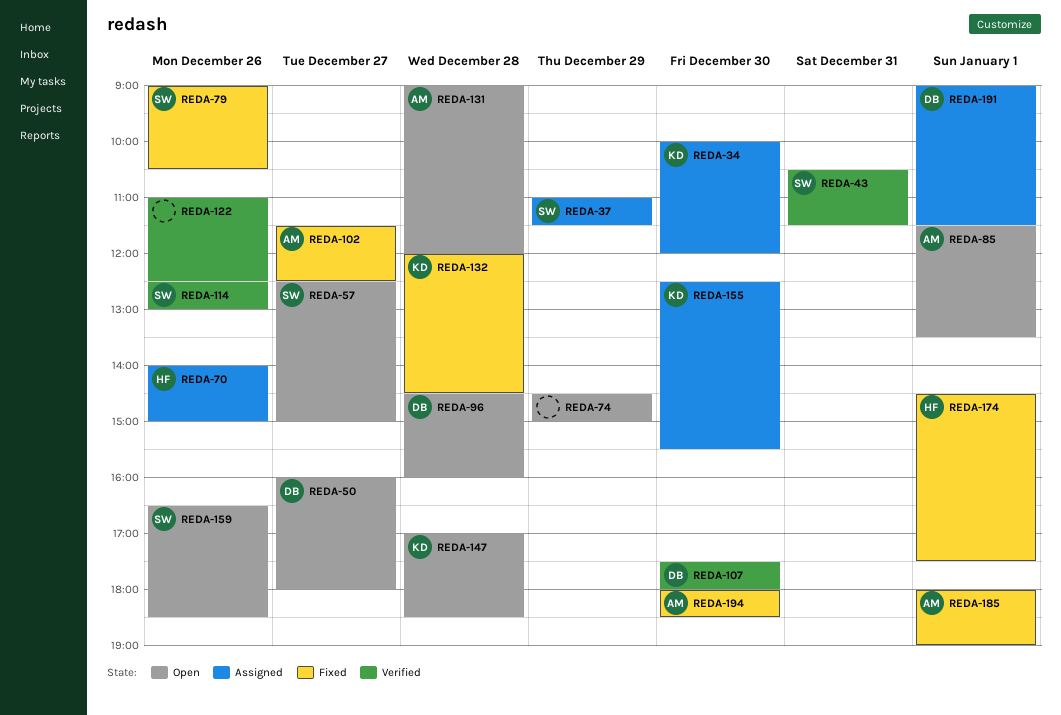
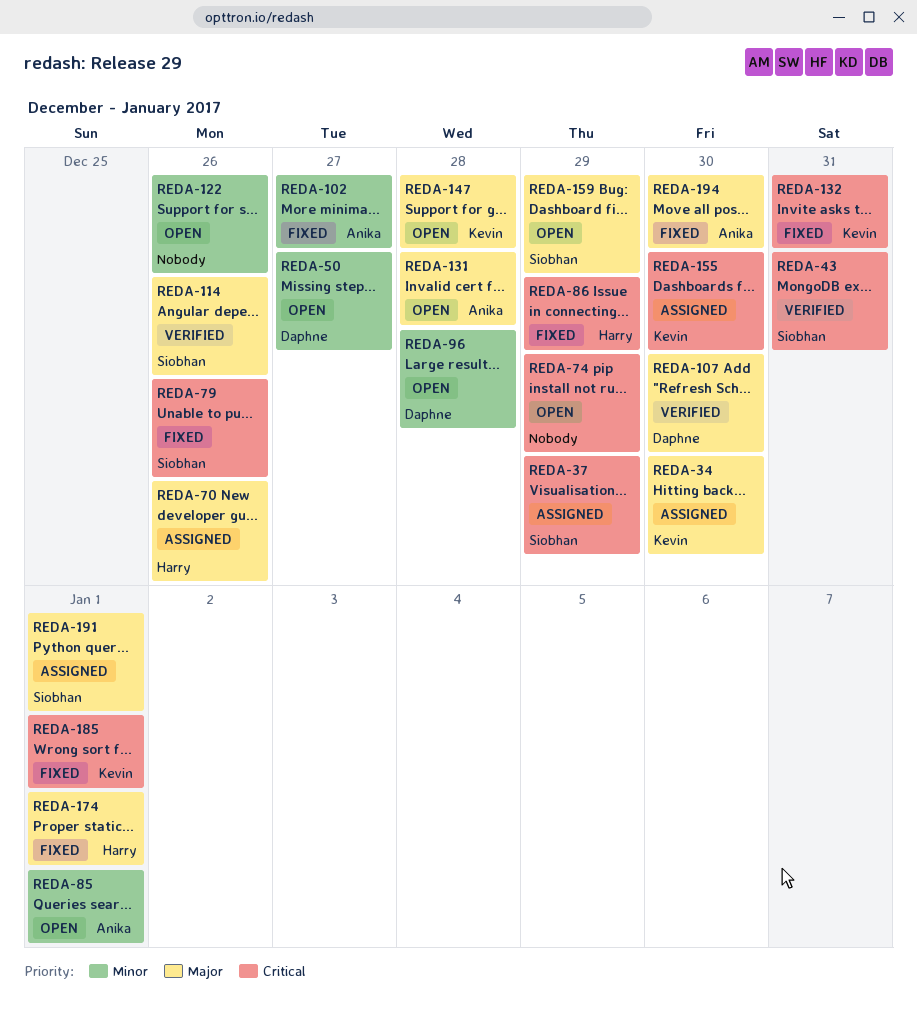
REDA-57: present -> none
REDA-86: none -> present
REDA-122, status: Verified -> Open
REDA-132, day: Dec 28 -> Dec 31
REDA-159, day: Dec 26 -> Dec 29
REDA-185, owner: Anika -> Kevin
REDA-191, owner: Daphne -> Siobhan

